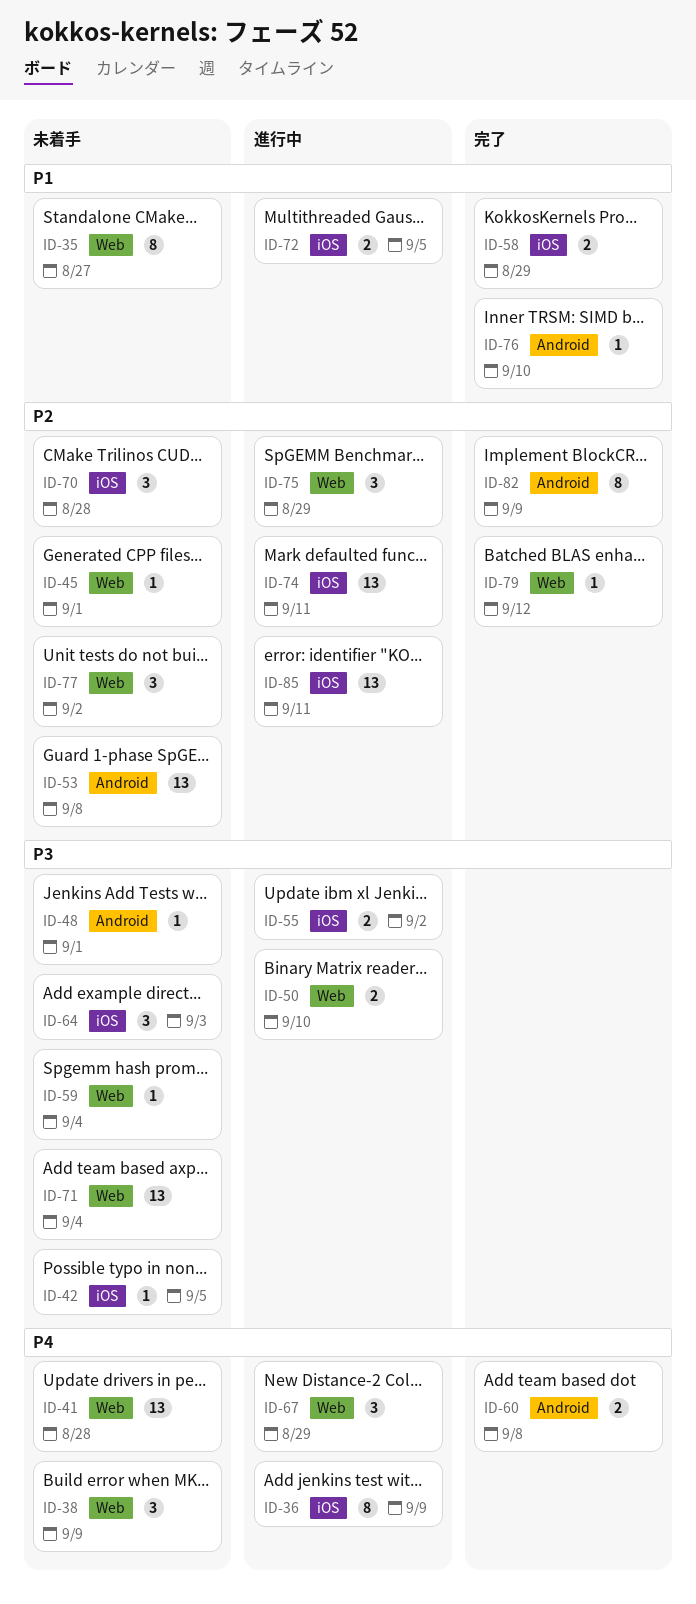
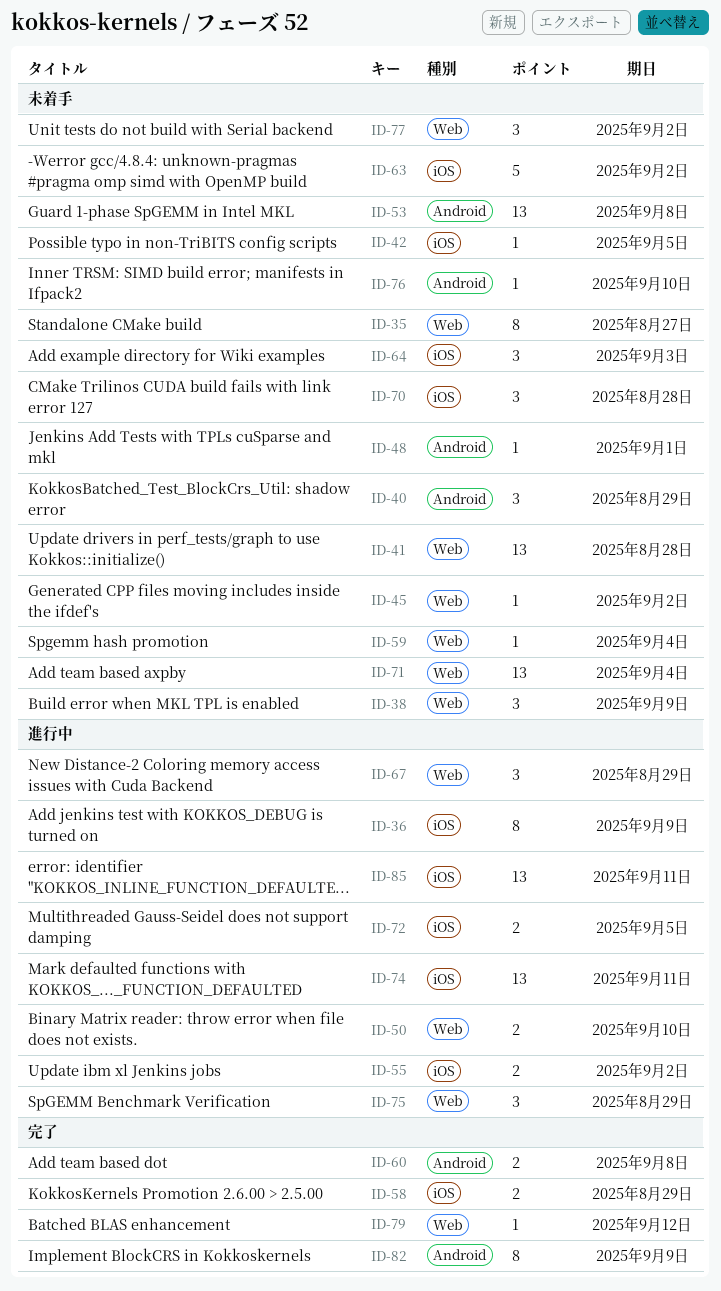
ID-40: none -> present
ID-45, due: Sep 1 -> Sep 2
ID-63: none -> present
ID-76, status: 完了 -> 未着手

